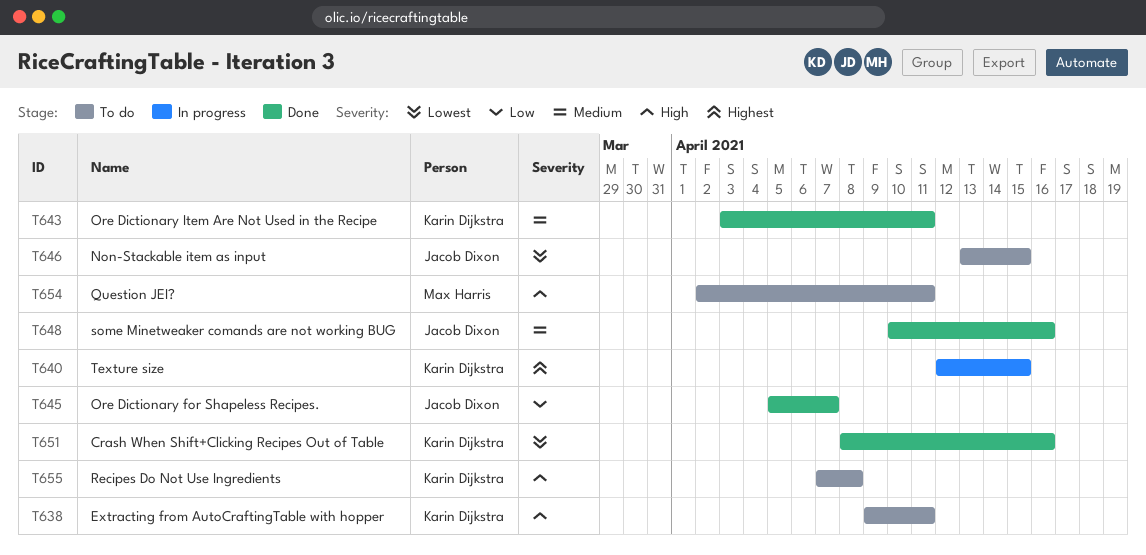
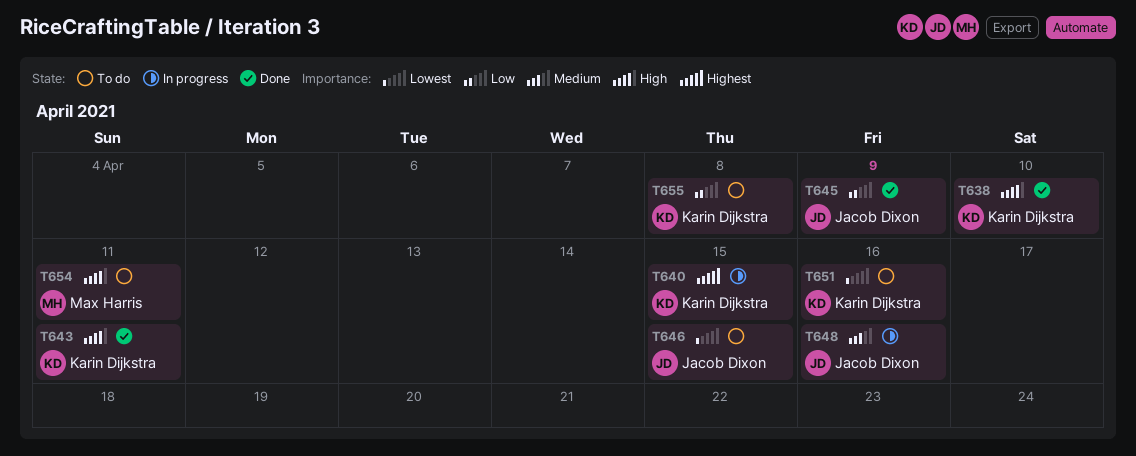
T638, status: To do -> Done
T638, due: Apr 11 -> Apr 10
T643, priority: Medium -> High
T645, due: Apr 7 -> Apr 9
T648, status: Done -> In progress
T651, status: Done -> To do
T655, priority: High -> Low

